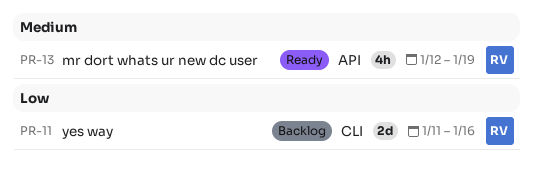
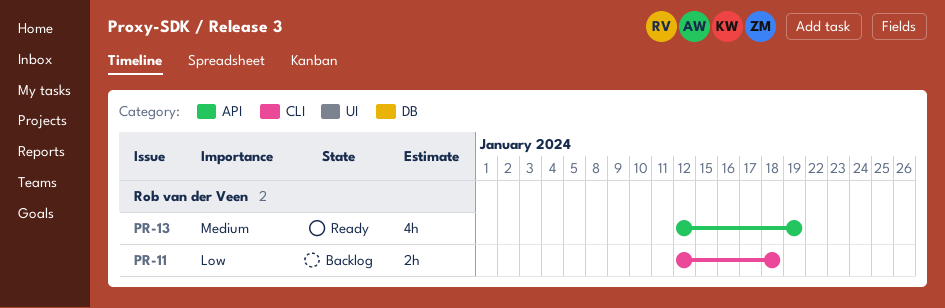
PR-11, estimate: 2d -> 2h
PR-11, start: Jan 11 -> Jan 12
PR-11, due: Jan 16 -> Jan 18

